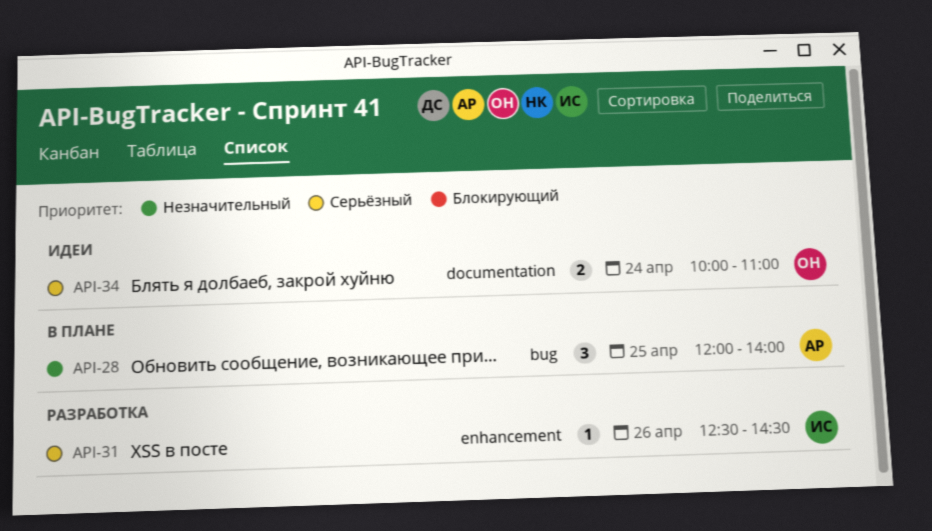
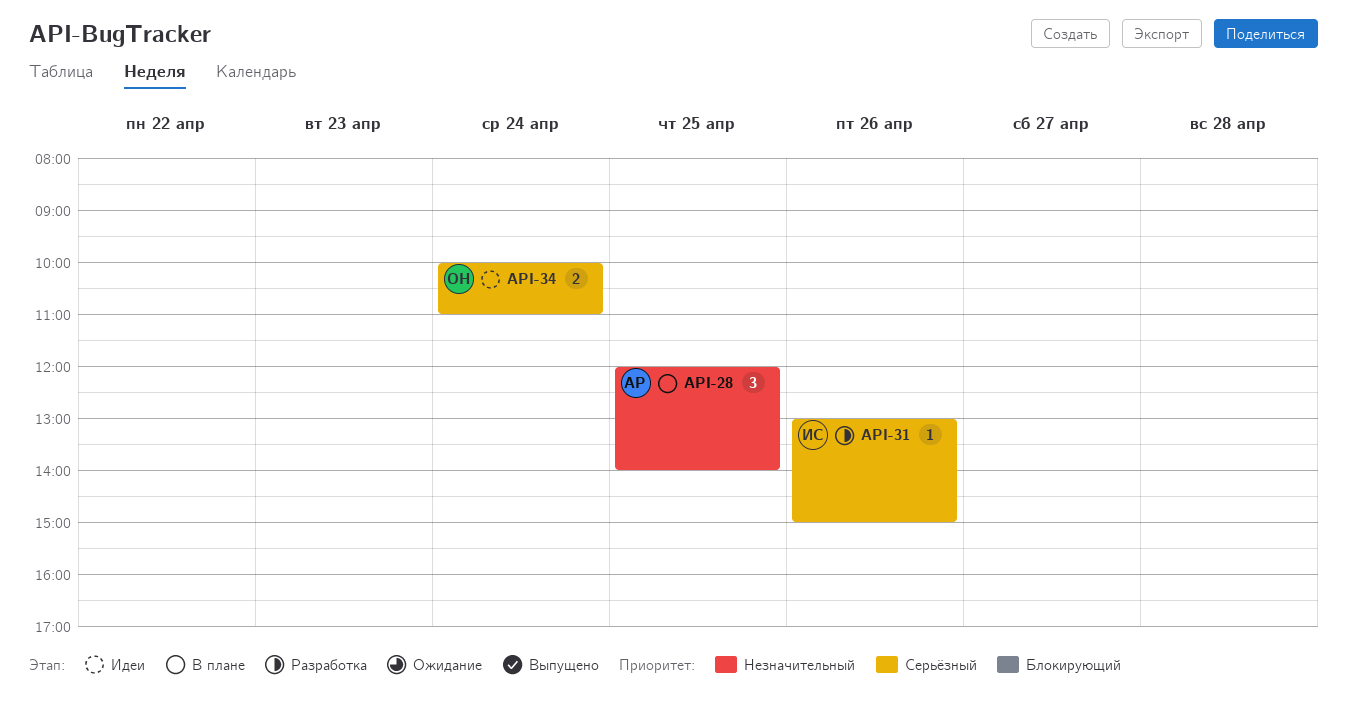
API-31, begins: 12:30 -> 13:00
API-31, ends: 14:30 -> 15:00

